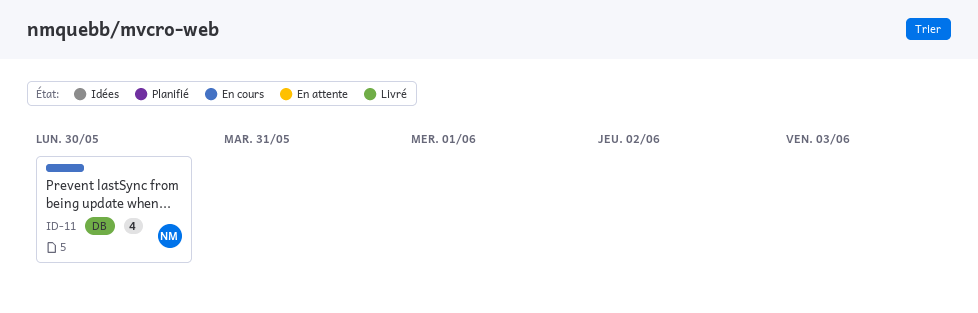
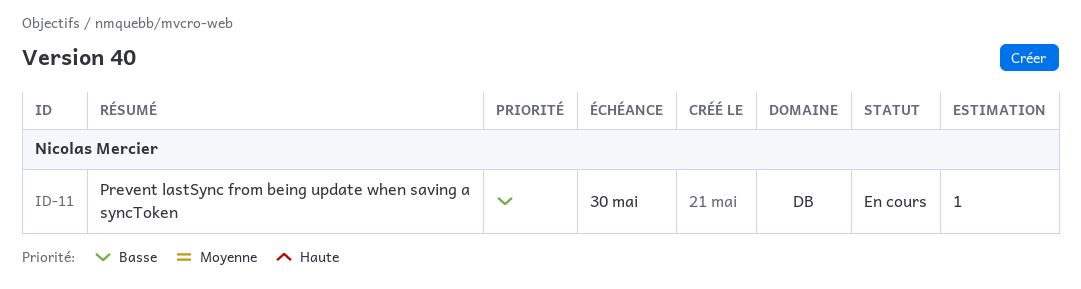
ID-11, estimate: 4 -> 1

